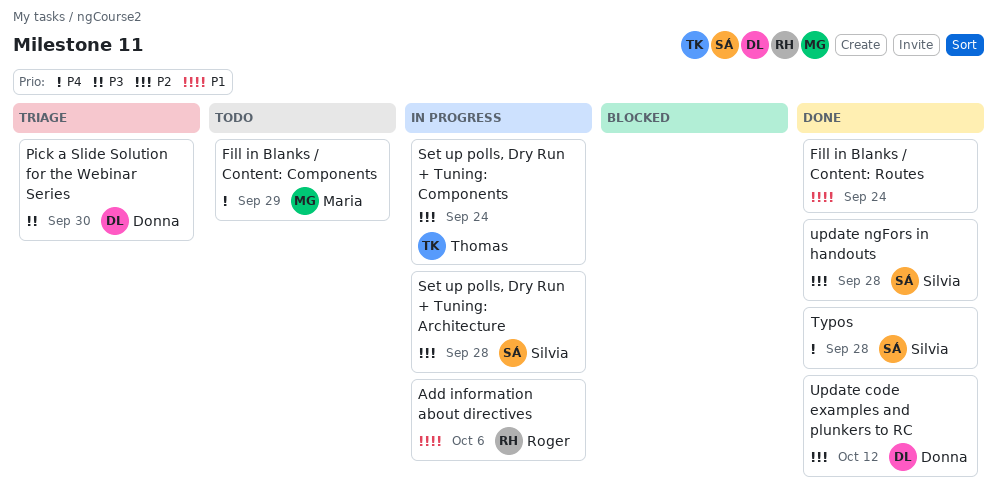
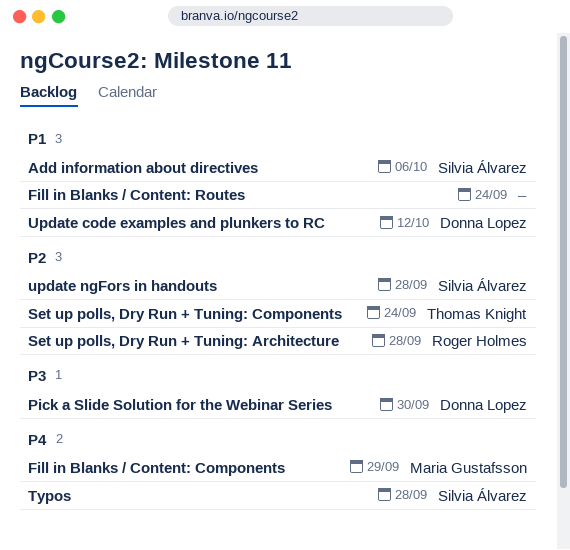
Add information about directives, owner: Roger Holmes -> Silvia Álvarez
Set up polls, Dry Run + Tuning: Architecture, owner: Silvia Álvarez -> Roger Holmes
Update code examples and plunkers to RC, priority: P2 -> P1

